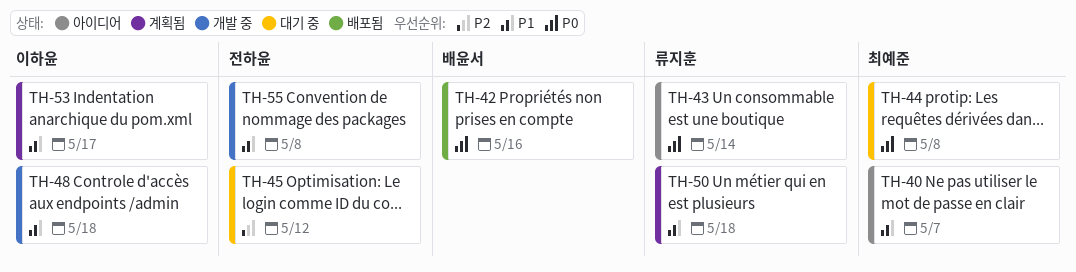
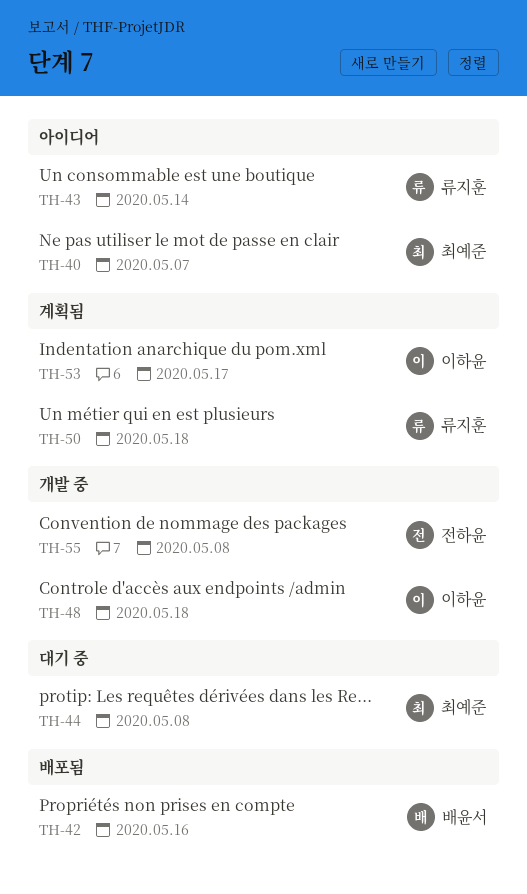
TH-45: present -> none

